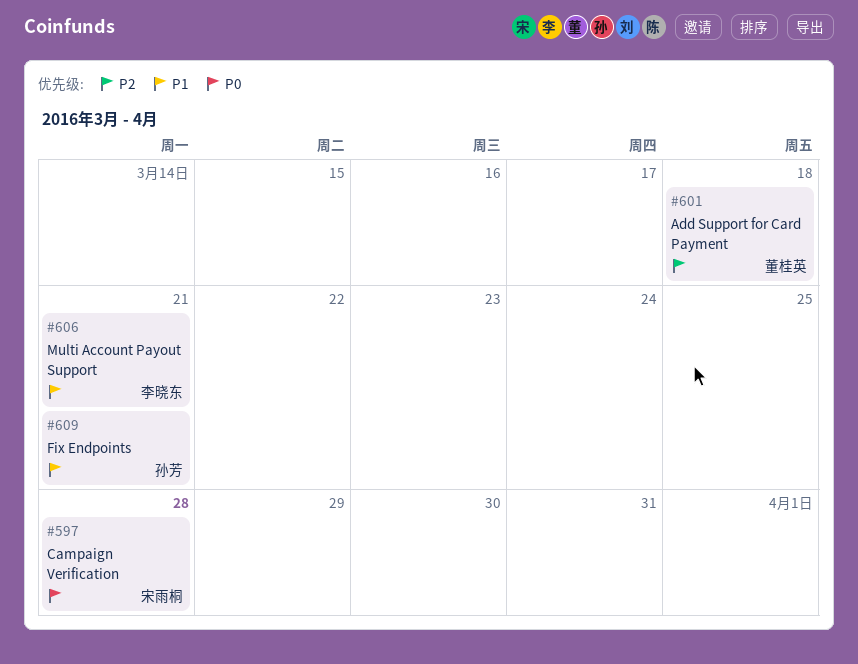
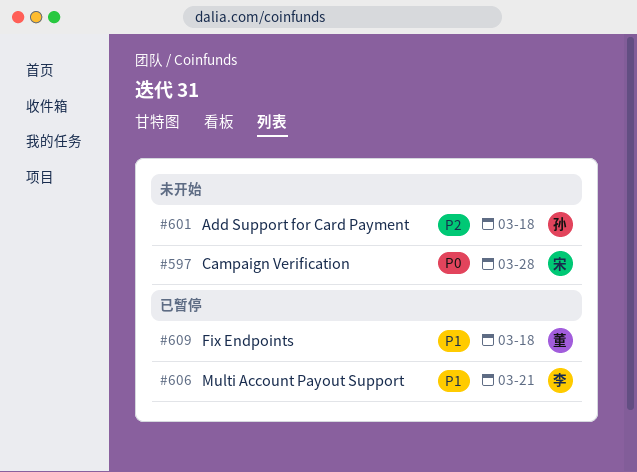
#601, owner: 董桂英 -> 孙芳
#609, owner: 孙芳 -> 董桂英
#609, due: Mar 21 -> Mar 18

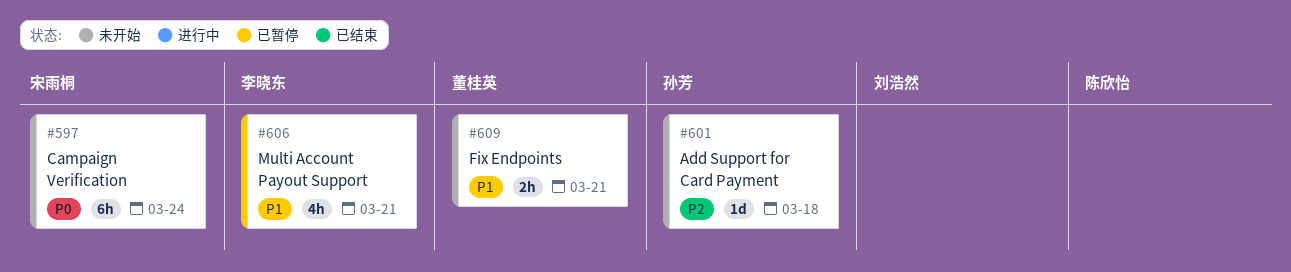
#597, due: Mar 28 -> Mar 24
#609, status: 已暂停 -> 未开始
#609, due: Mar 18 -> Mar 21

